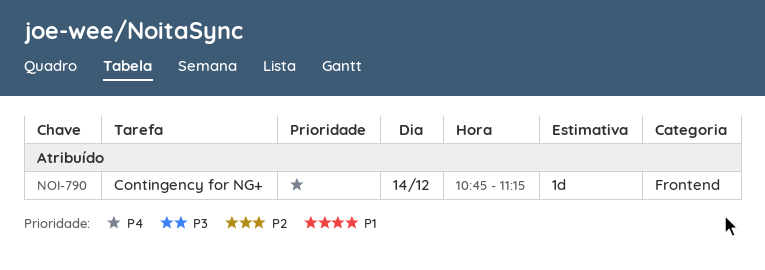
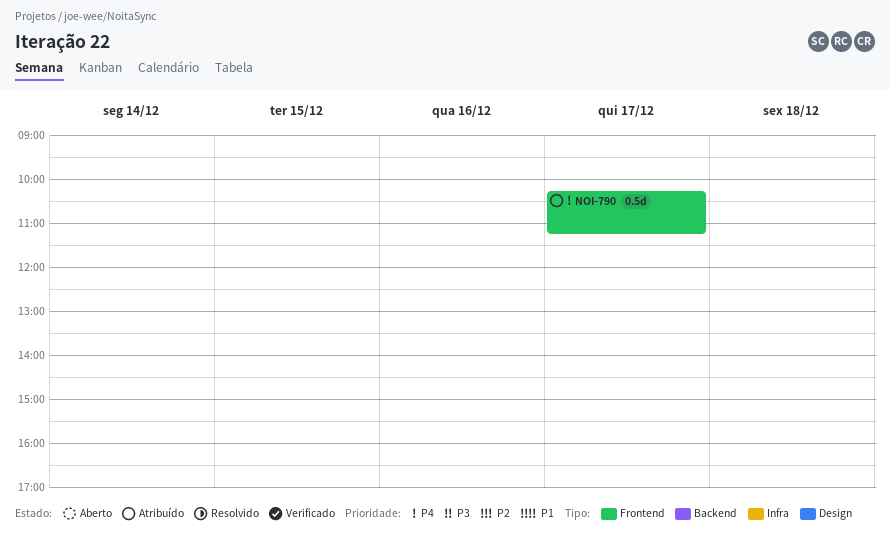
NOI-790, estimate: 1d -> 0.5d
NOI-790, day: Dec 14 -> Dec 17
NOI-790, begins: 10:45 -> 10:15

